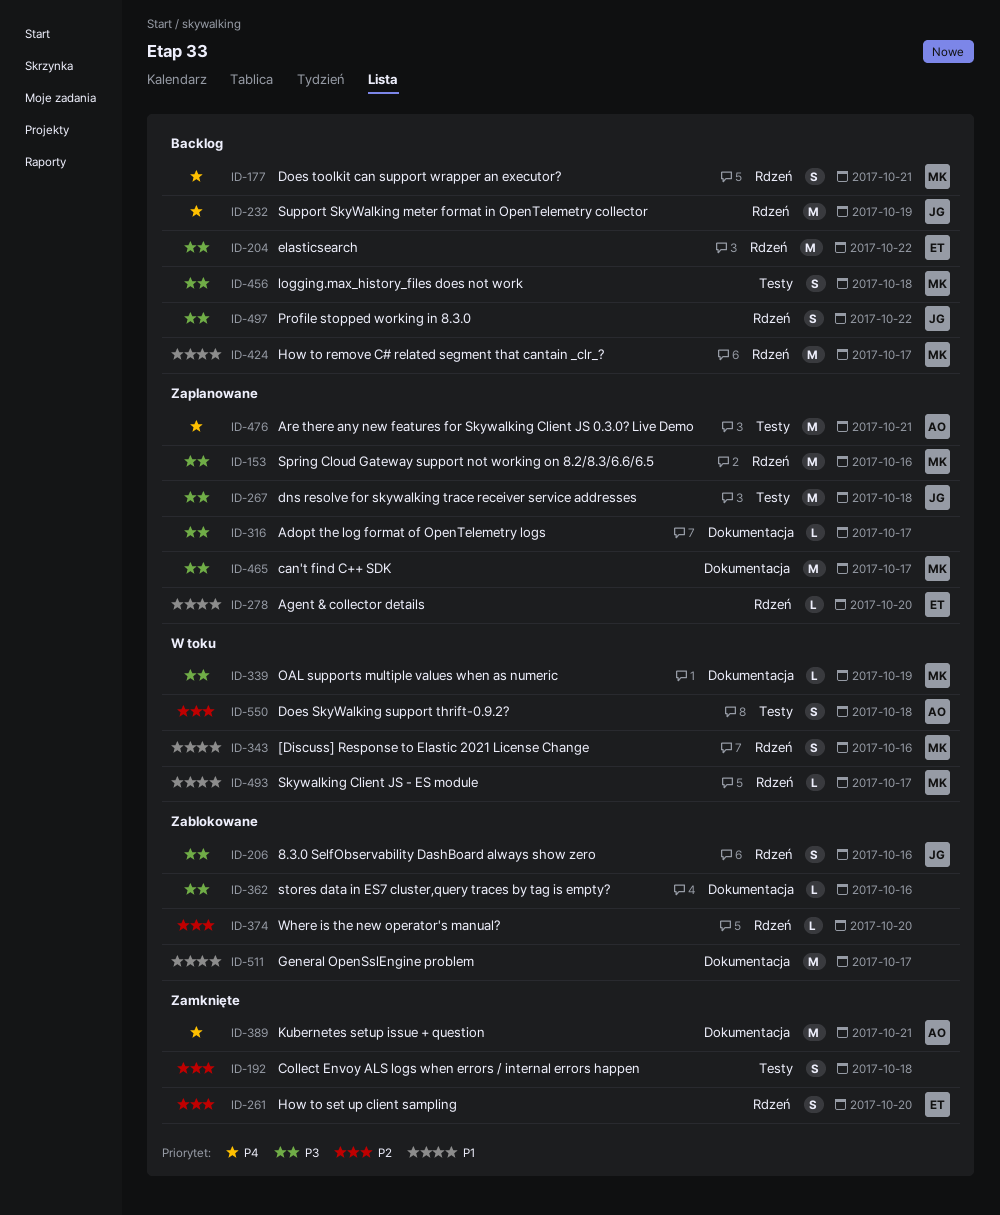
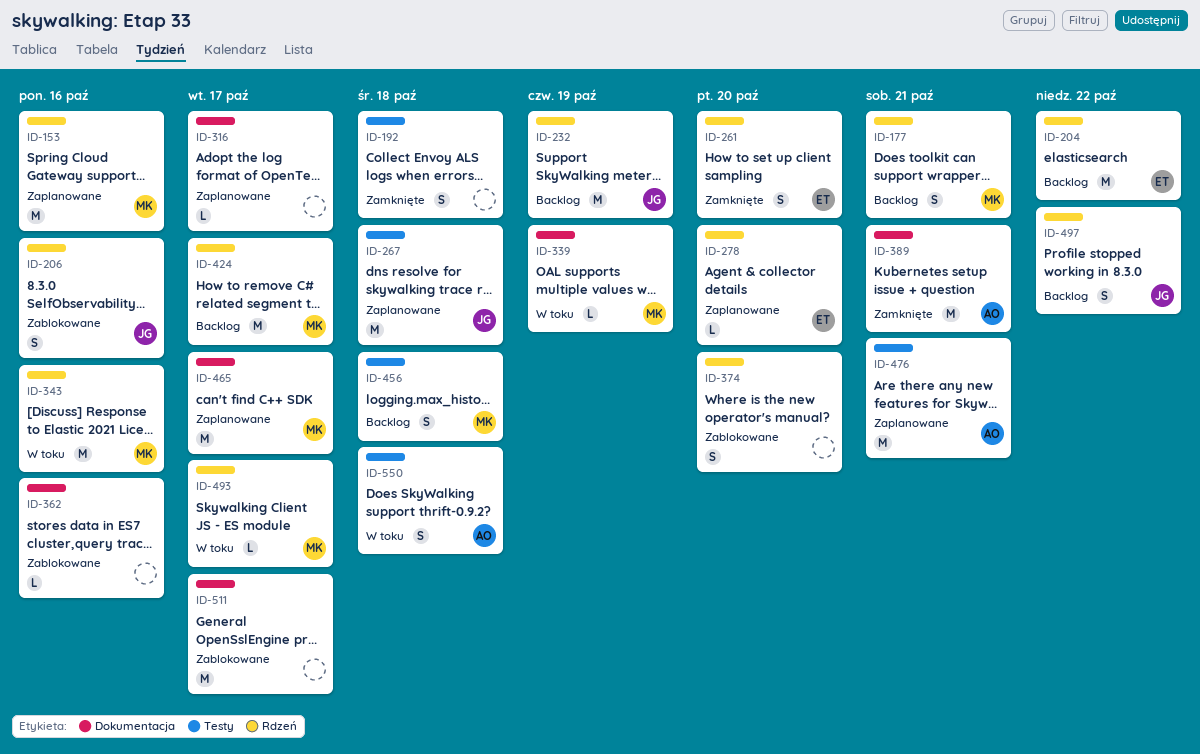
ID-343, estimate: S -> M
ID-374, estimate: L -> S

